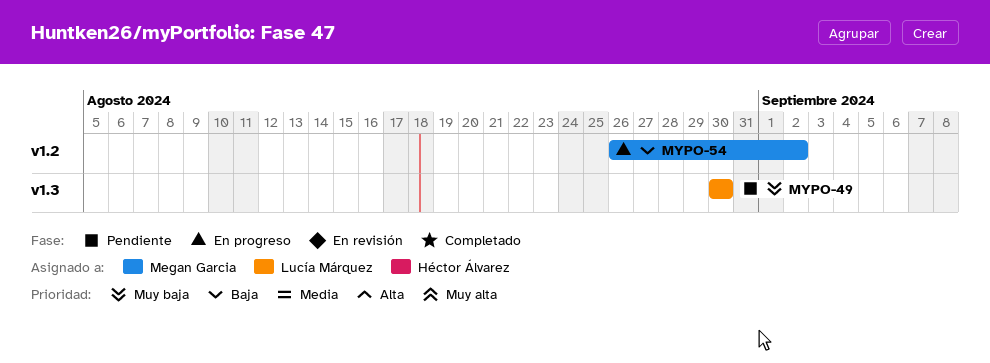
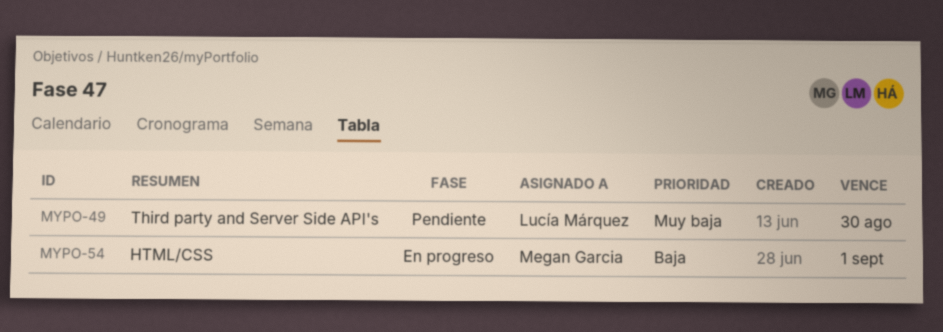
MYPO-54, due: Sep 2 -> Sep 1

